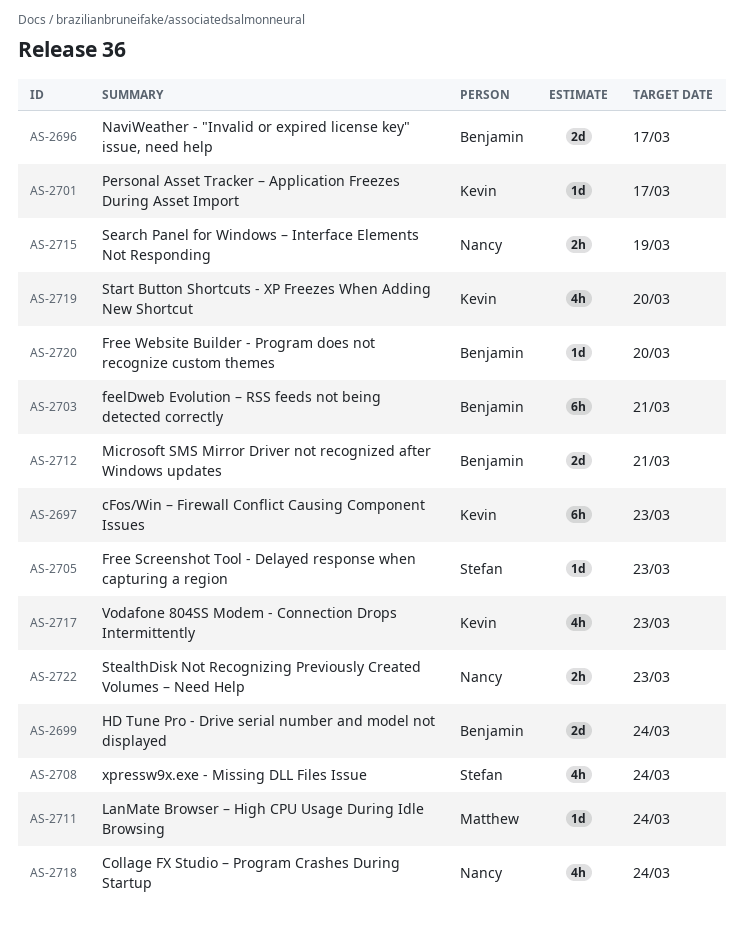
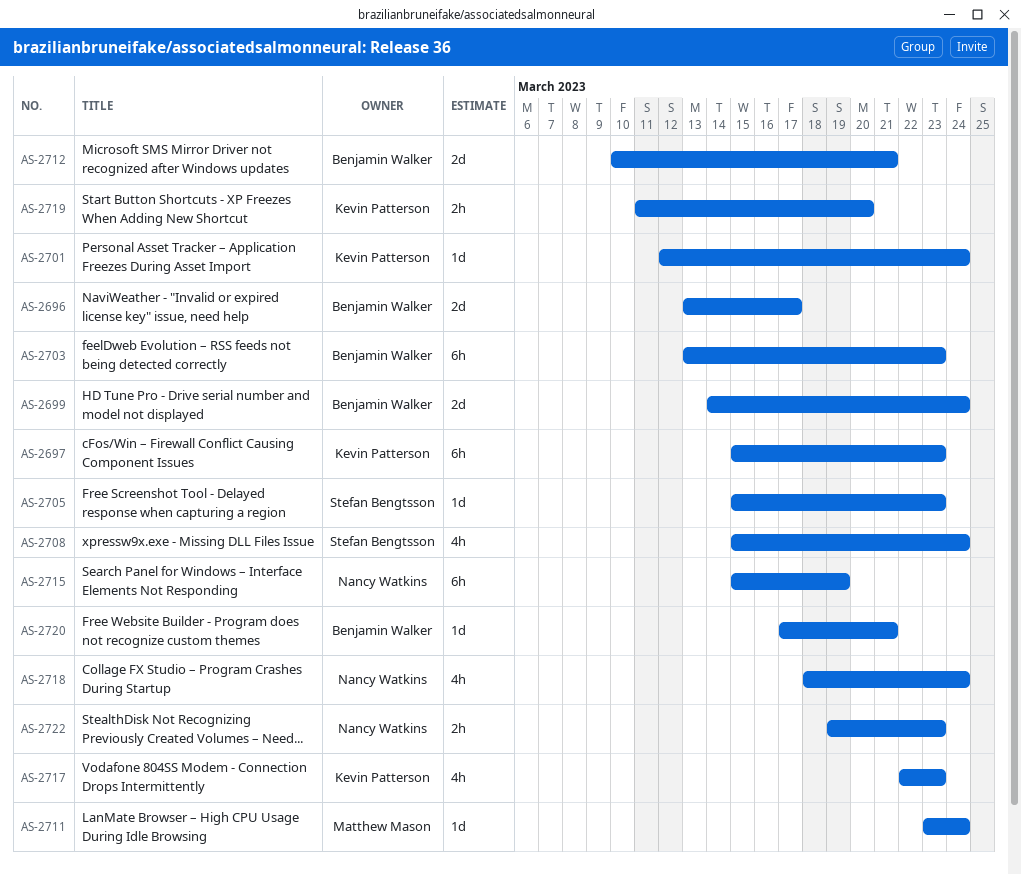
AS-2701, due: Mar 17 -> Mar 24
AS-2703, due: Mar 21 -> Mar 23
AS-2715, estimate: 2h -> 6h
AS-2719, estimate: 4h -> 2h
AS-2720, due: Mar 20 -> Mar 21

